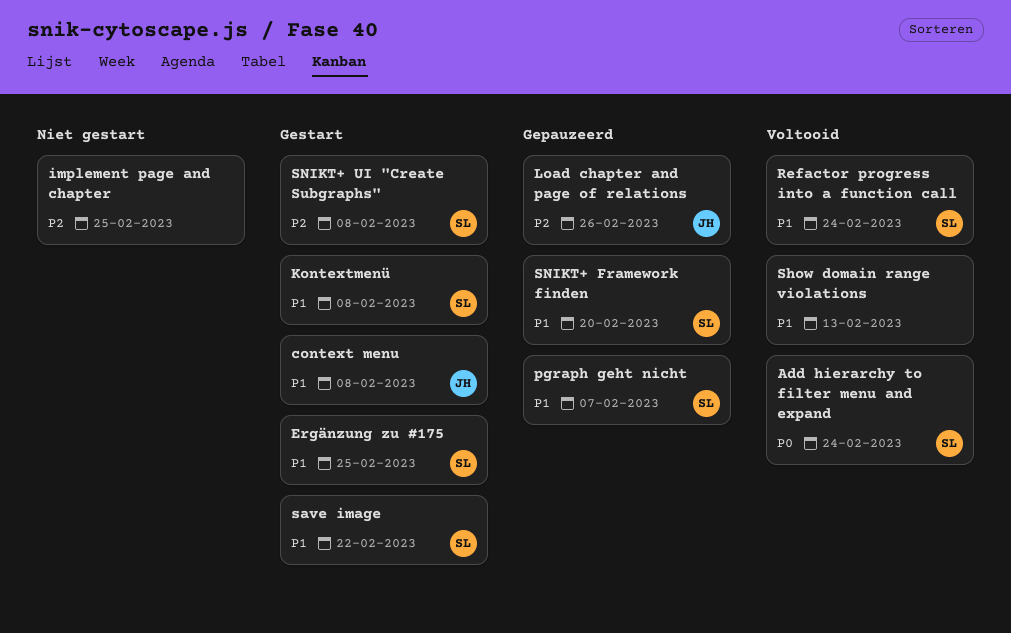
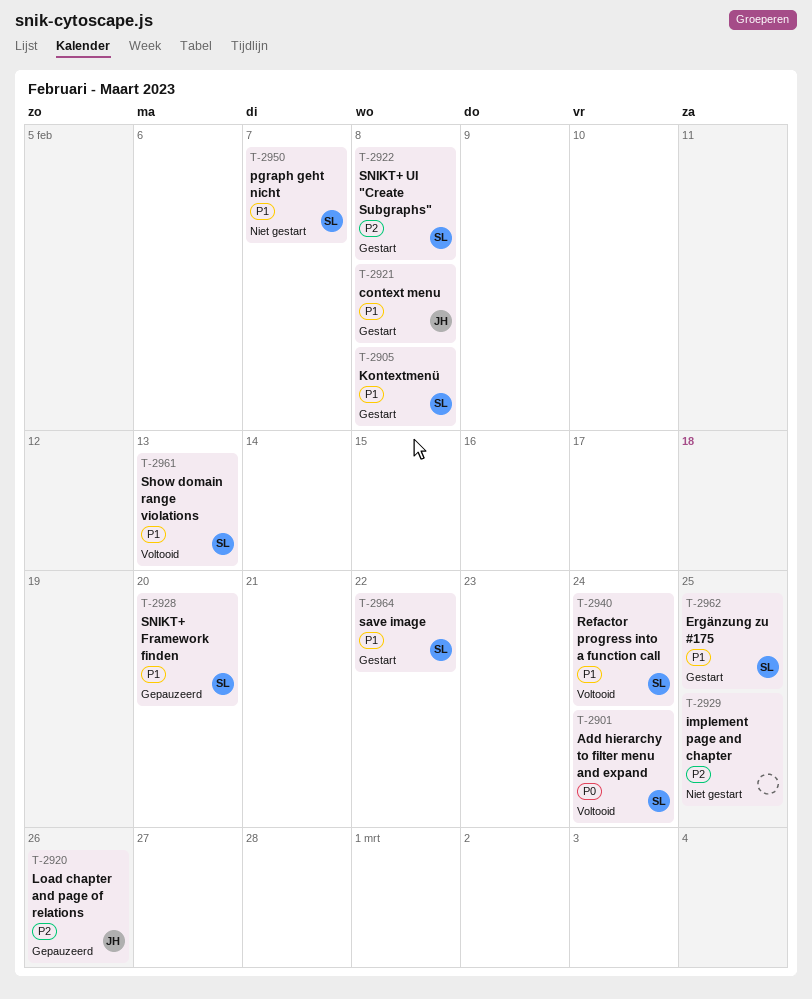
pgraph geht nicht, status: Gepauzeerd -> Niet gestart
Show domain range violations, owner: none -> SL

